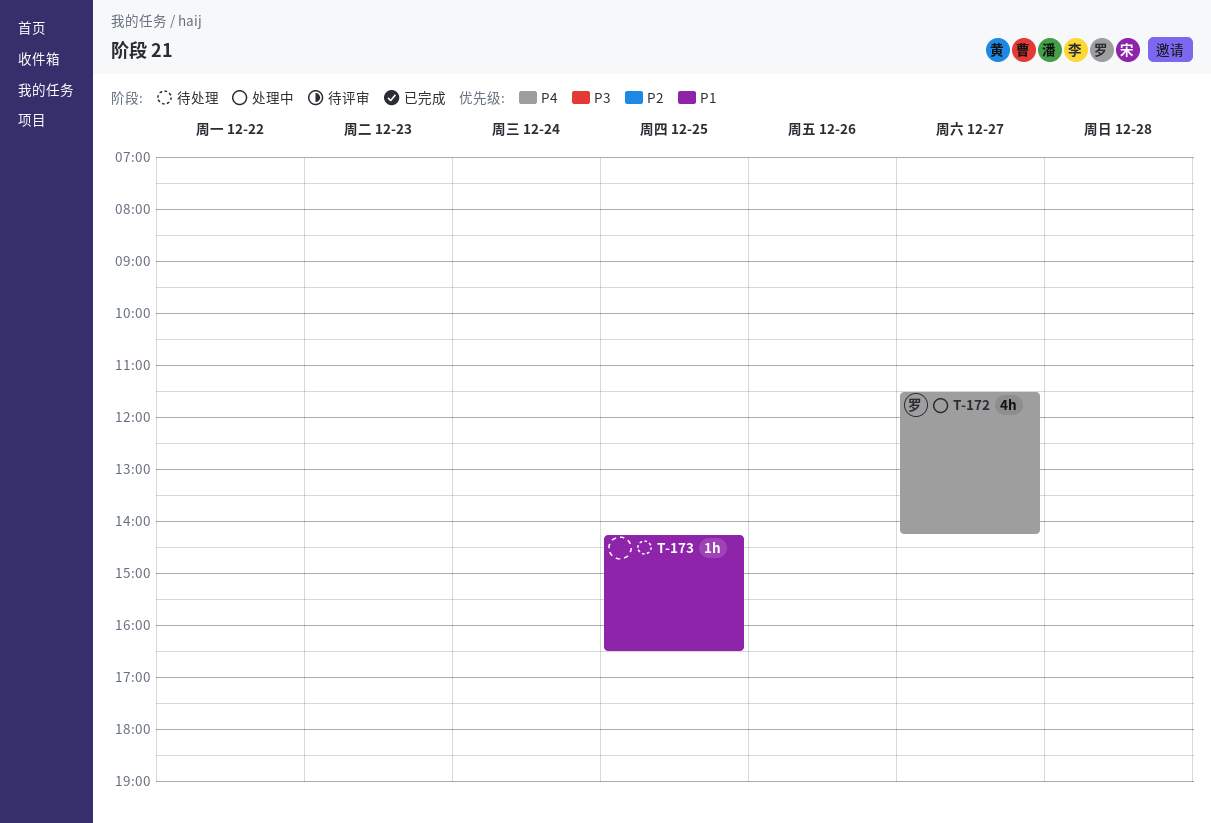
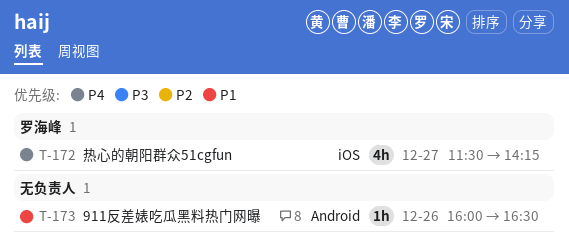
T-173, day: Dec 25 -> Dec 26
T-173, begins: 14:15 -> 16:00

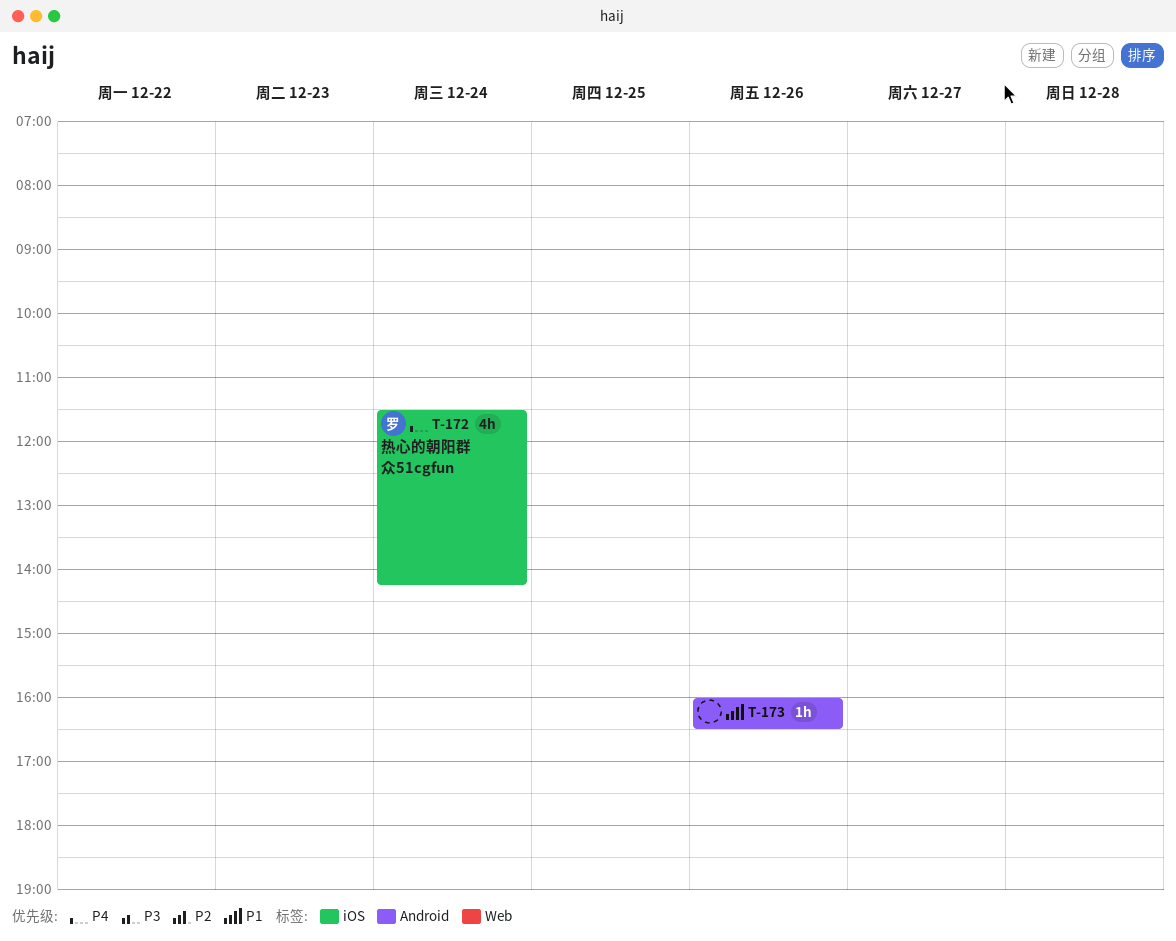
T-172, day: Dec 27 -> Dec 24

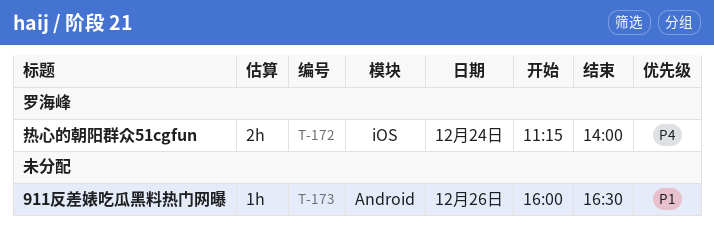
T-172, estimate: 4h -> 2h
T-172, begins: 11:30 -> 11:15
T-172, ends: 14:15 -> 14:00

